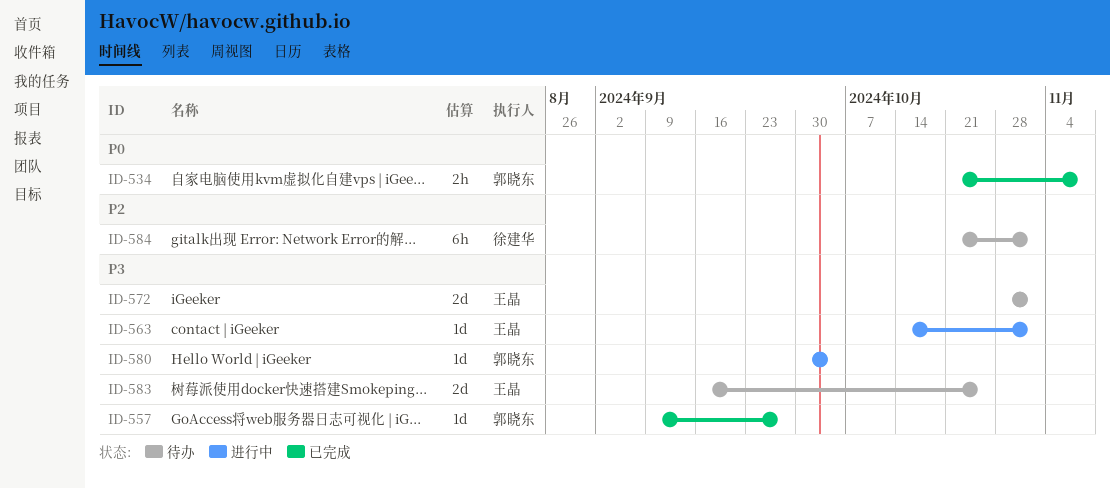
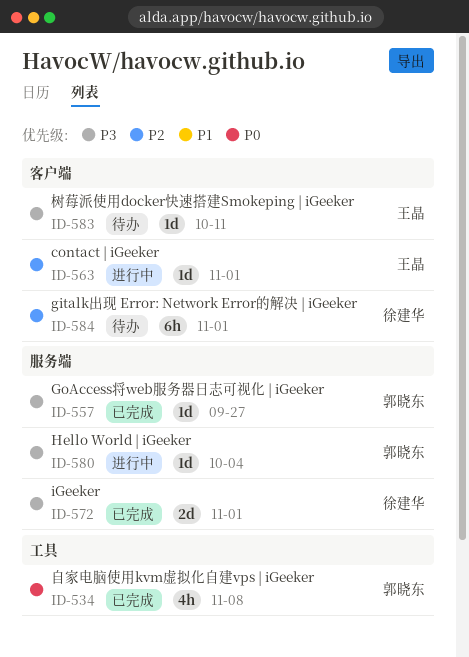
ID-534, estimate: 2h -> 4h
ID-563, priority: P3 -> P2
ID-572, status: 待办 -> 已完成
ID-572, owner: 王晶 -> 徐建华
ID-583, estimate: 2d -> 1d
ID-583, due: Oct 25 -> Oct 11

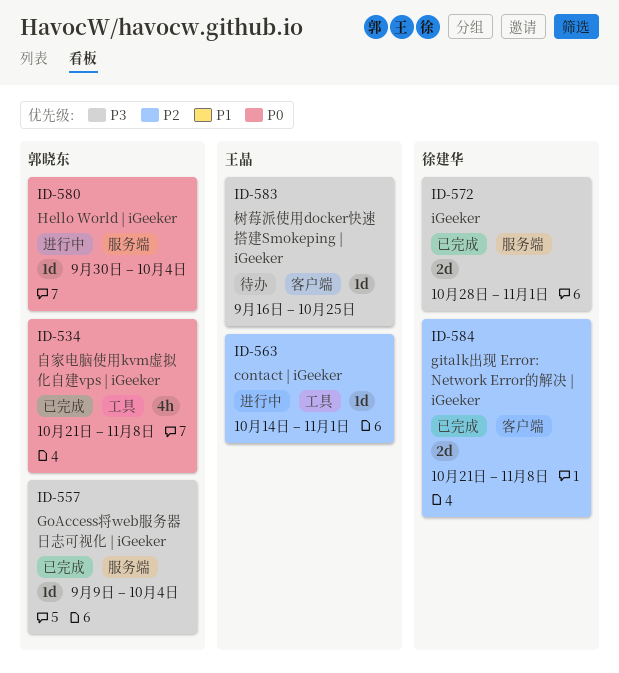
ID-557, due: Sep 27 -> Oct 4
ID-563, label: 客户端 -> 工具
ID-580, priority: P3 -> P0
ID-583, due: Oct 11 -> Oct 25
ID-584, status: 待办 -> 已完成
ID-584, estimate: 6h -> 2d
ID-584, due: Nov 1 -> Nov 8

